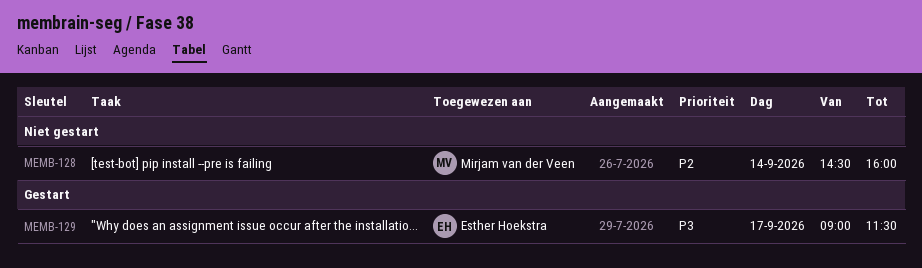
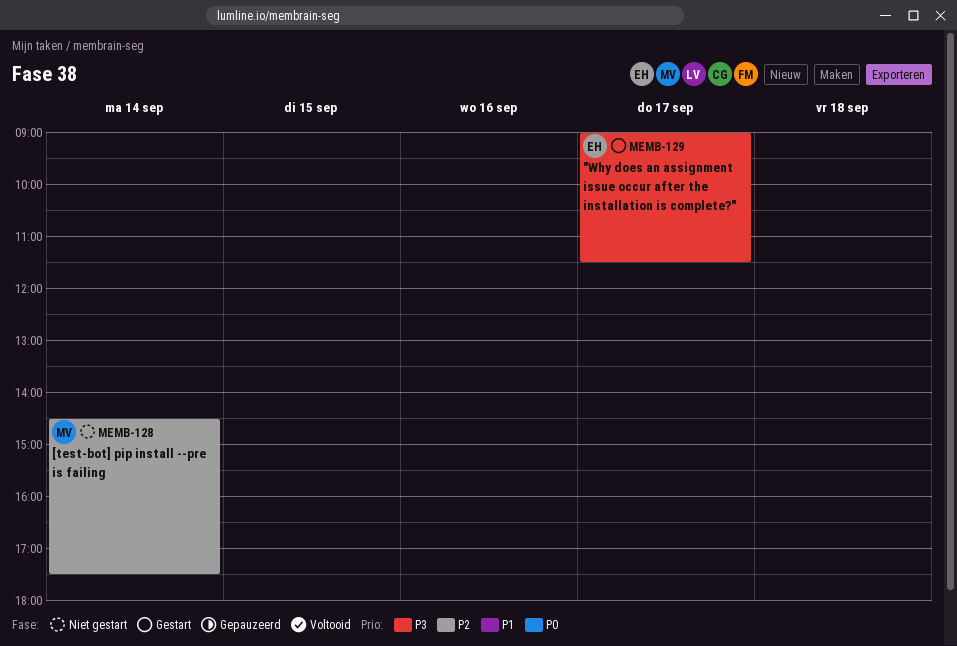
MEMB-128, ends: 16:00 -> 17:30

